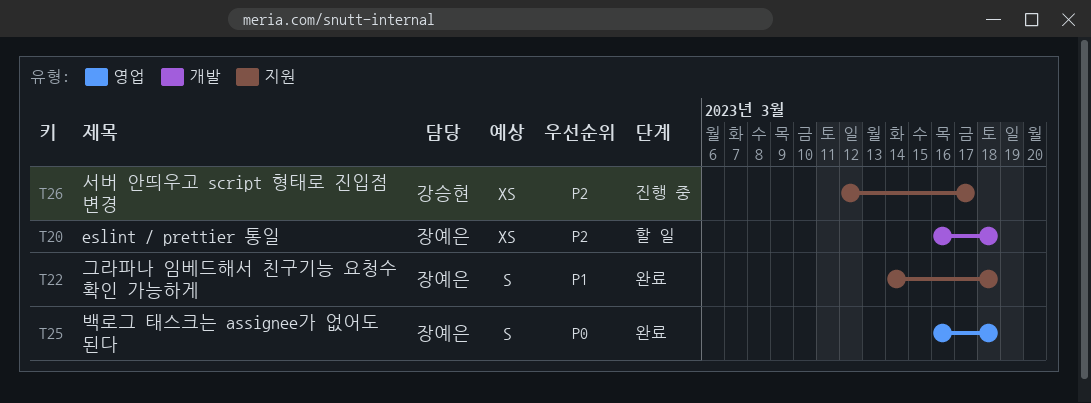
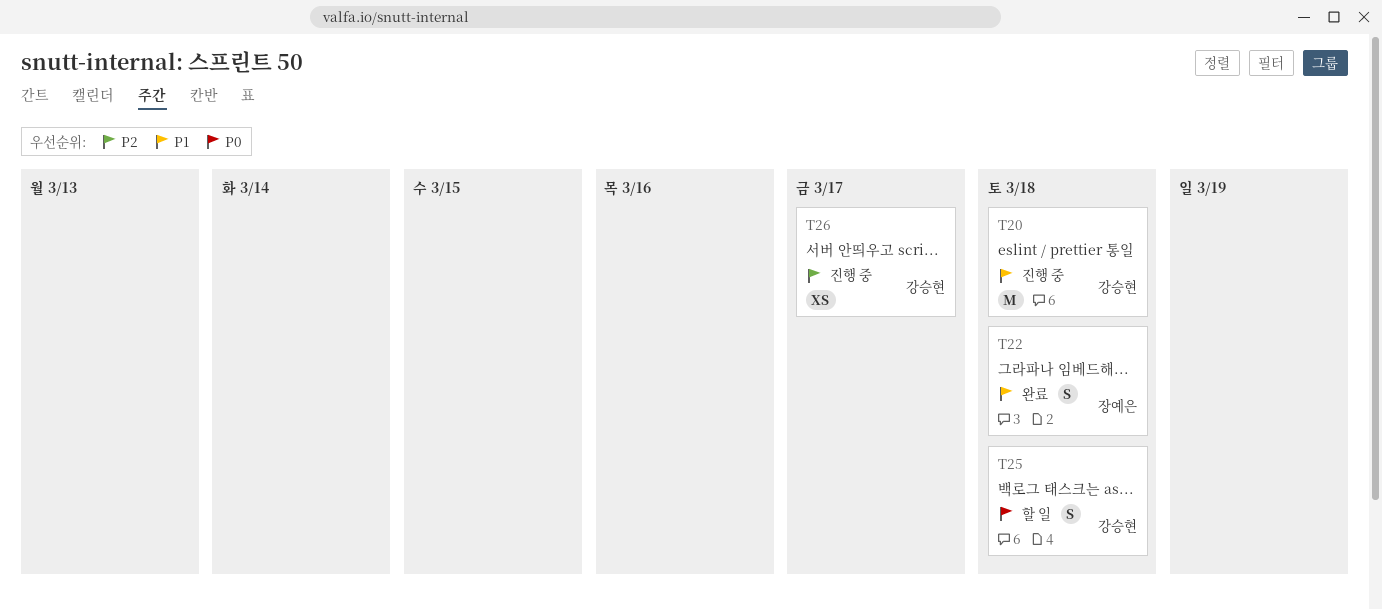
T20, status: 할 일 -> 진행 중
T20, owner: 장예은 -> 강승현
T20, priority: P2 -> P1
T20, estimate: XS -> M
T25, status: 완료 -> 할 일
T25, owner: 장예은 -> 강승현

